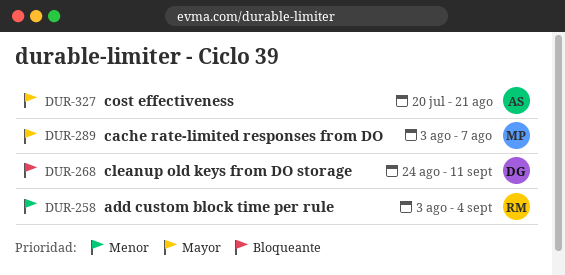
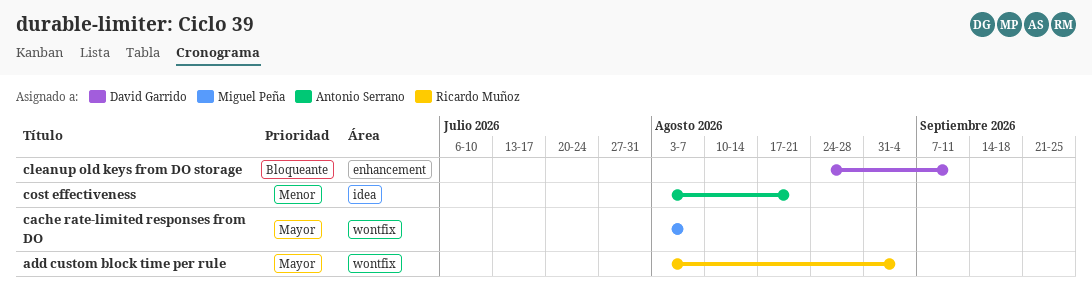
add custom block time per rule, priority: Menor -> Mayor
cost effectiveness, priority: Mayor -> Menor
cost effectiveness, start: Jul 20 -> Aug 3

